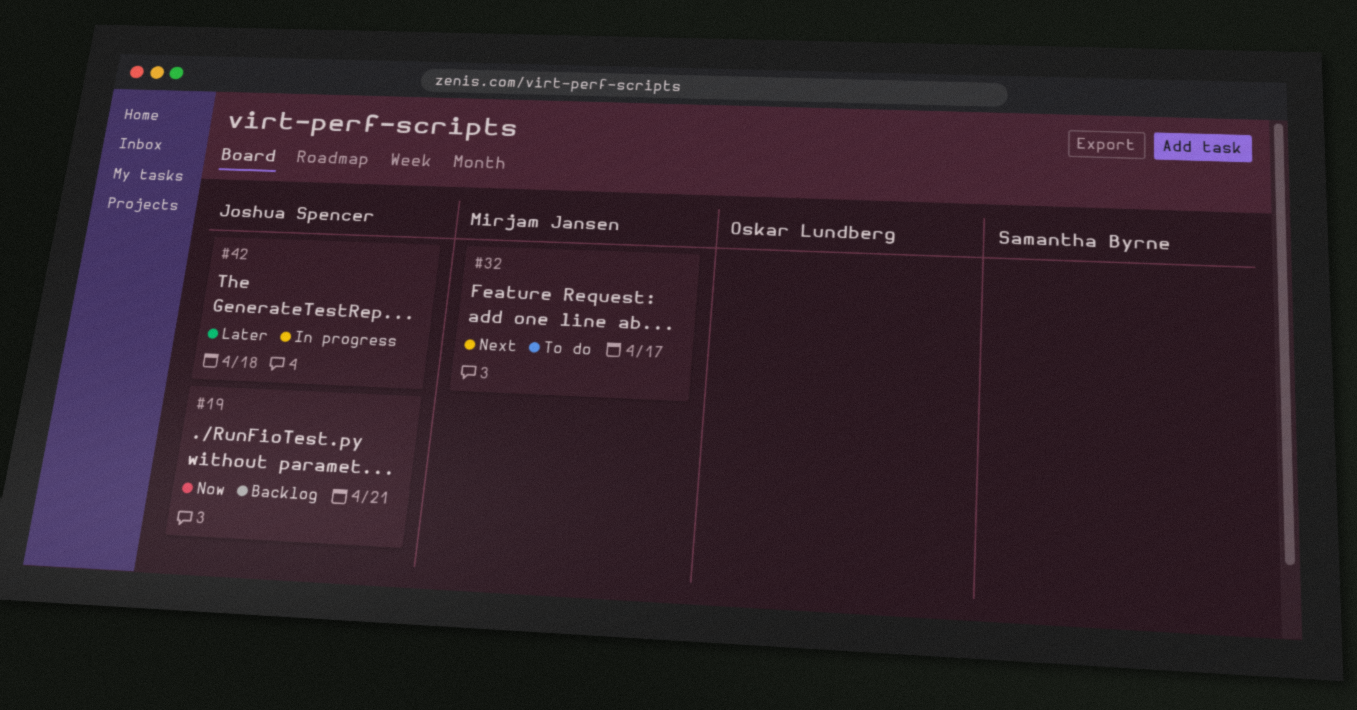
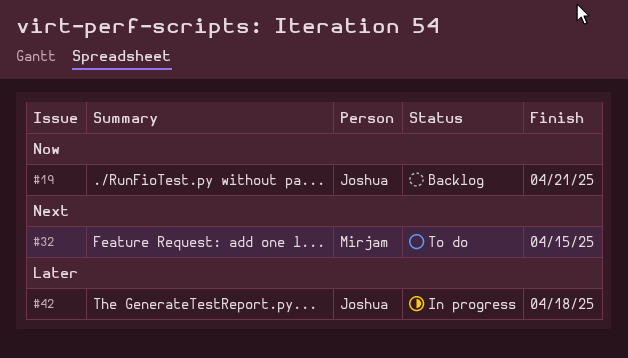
#32, due: Apr 17 -> Apr 15

